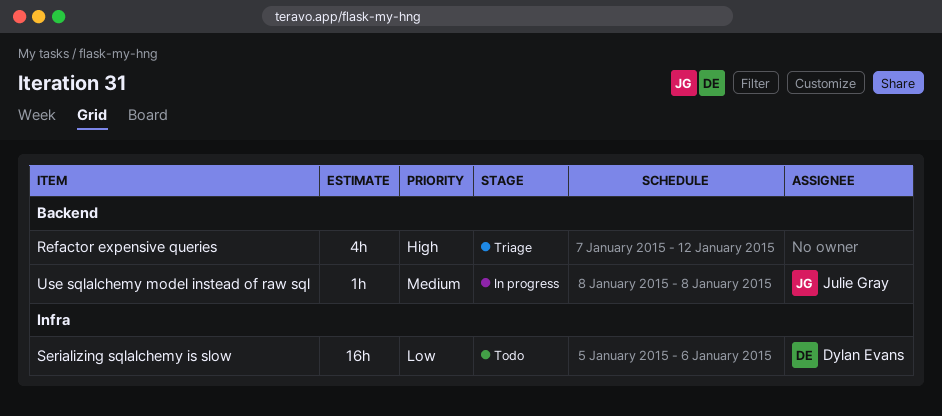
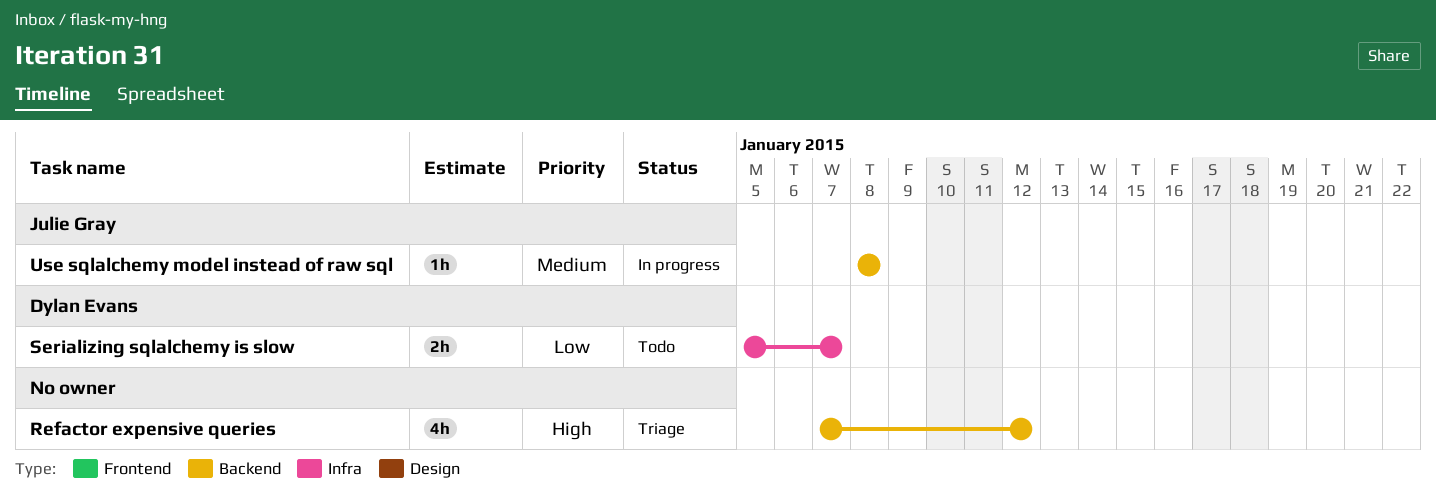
Serializing sqlalchemy is slow, estimate: 16h -> 2h
Serializing sqlalchemy is slow, due: Jan 6 -> Jan 7

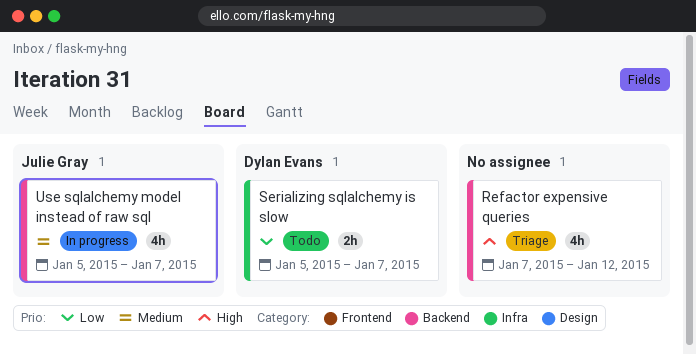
Use sqlalchemy model instead of raw sql, estimate: 1h -> 4h
Use sqlalchemy model instead of raw sql, start: Jan 8 -> Jan 5
Use sqlalchemy model instead of raw sql, due: Jan 8 -> Jan 7

